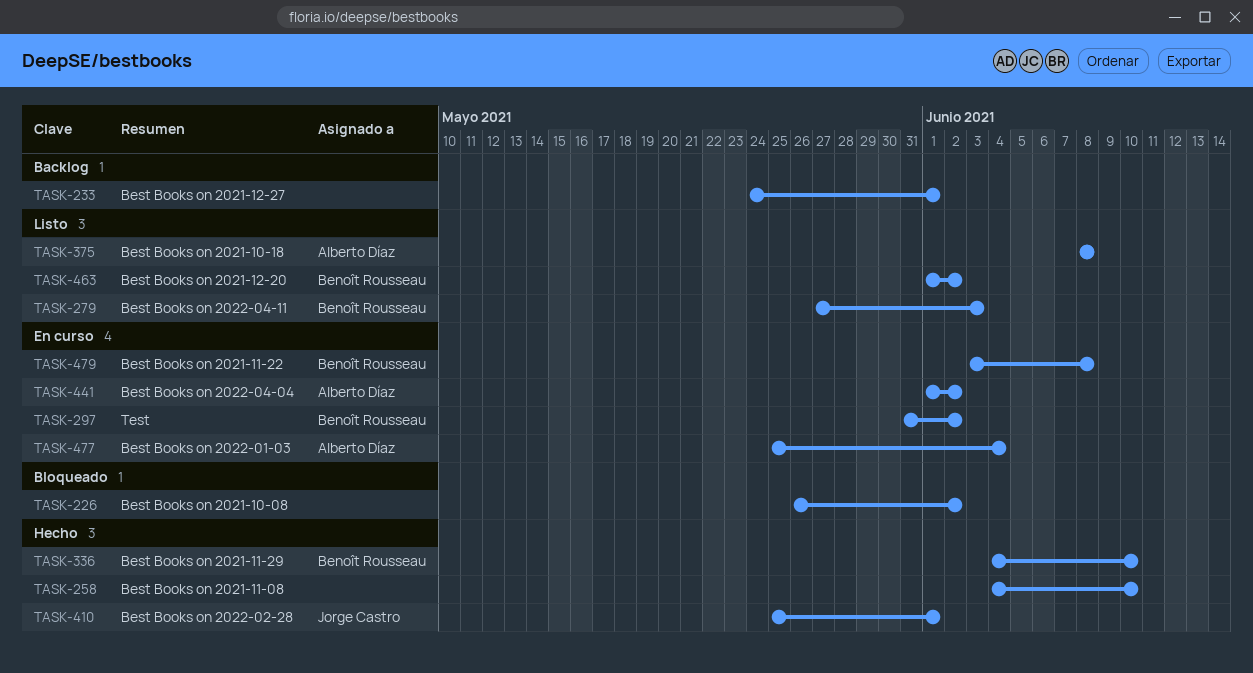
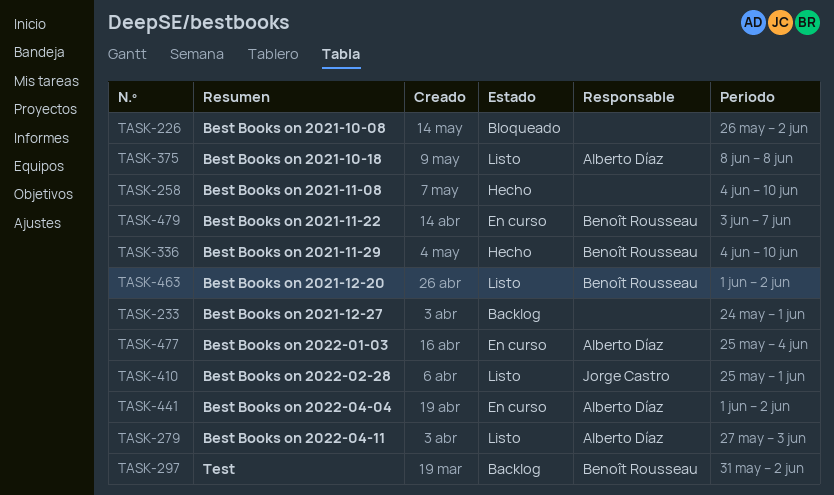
TASK-279, owner: Benoît Rousseau -> Alberto Díaz
TASK-297, status: En curso -> Backlog
TASK-410, status: Hecho -> Listo
TASK-479, due: Jun 8 -> Jun 7

